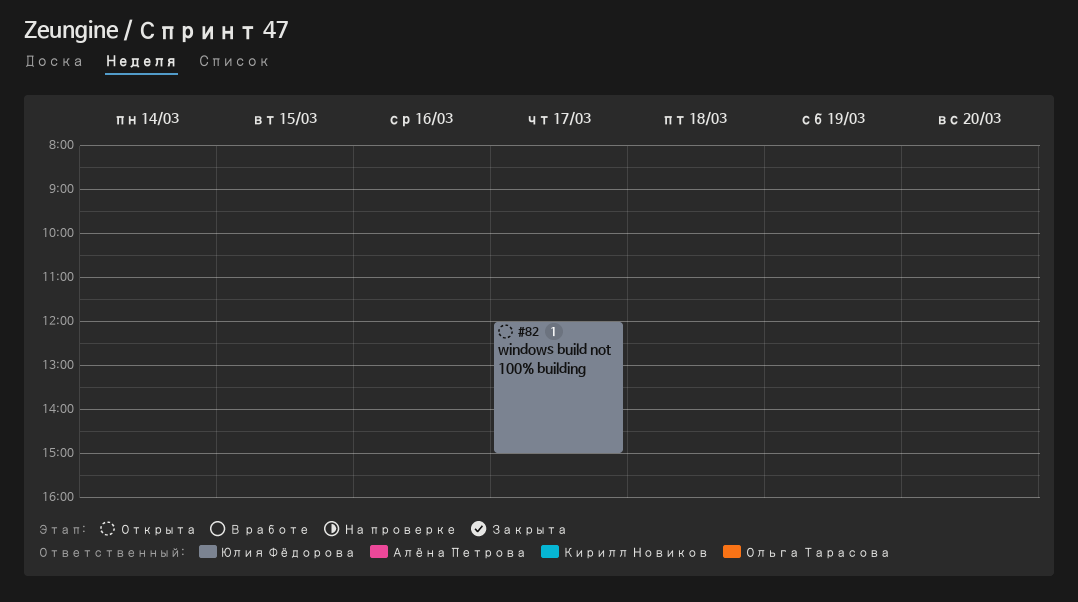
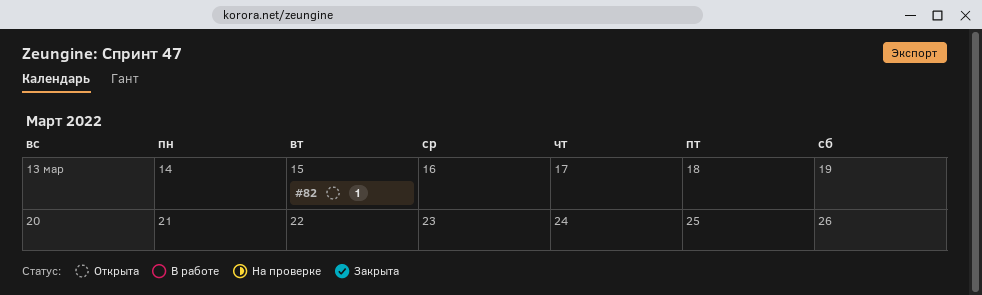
#82, day: Mar 17 -> Mar 15

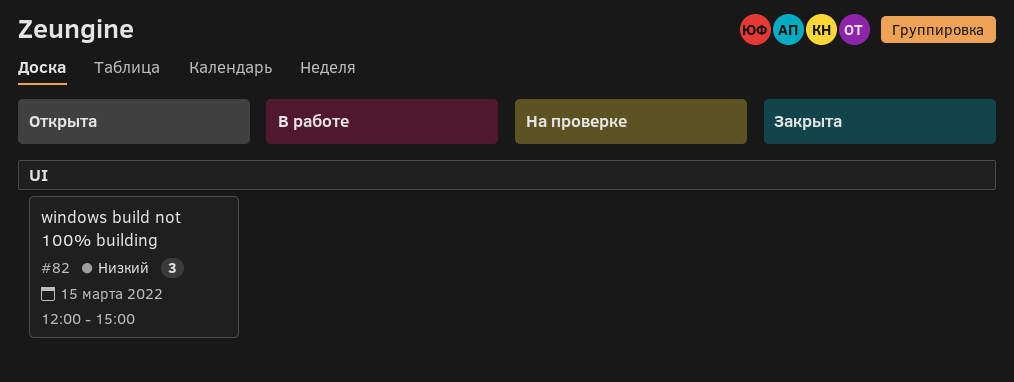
#82, estimate: 1 -> 3

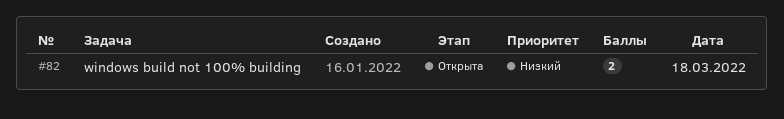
#82, estimate: 3 -> 2
#82, day: Mar 15 -> Mar 18

